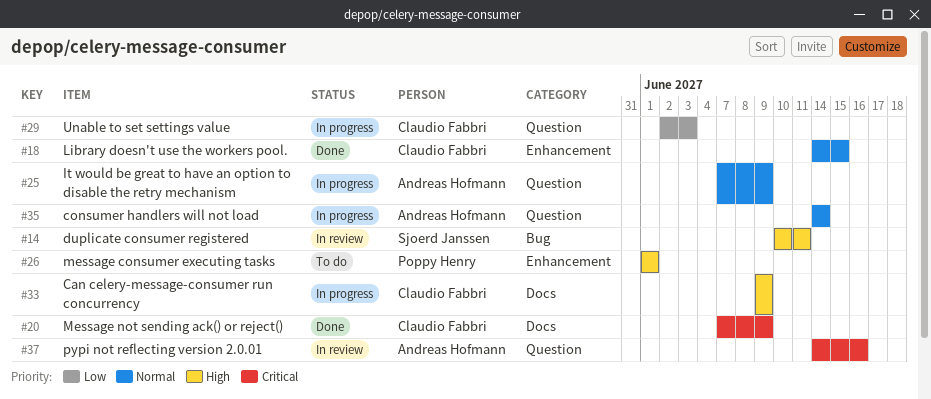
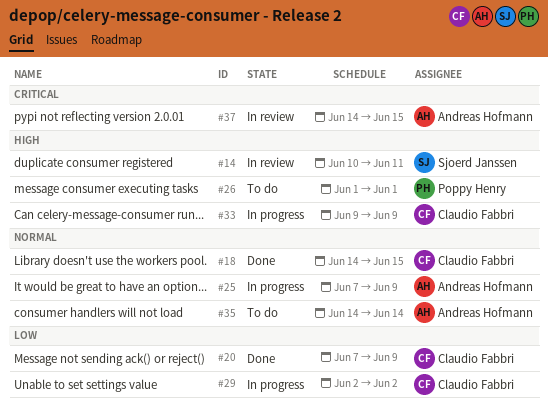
#20, priority: Critical -> Low
#29, due: Jun 3 -> Jun 2
#35, status: In progress -> To do
#37, due: Jun 16 -> Jun 15

